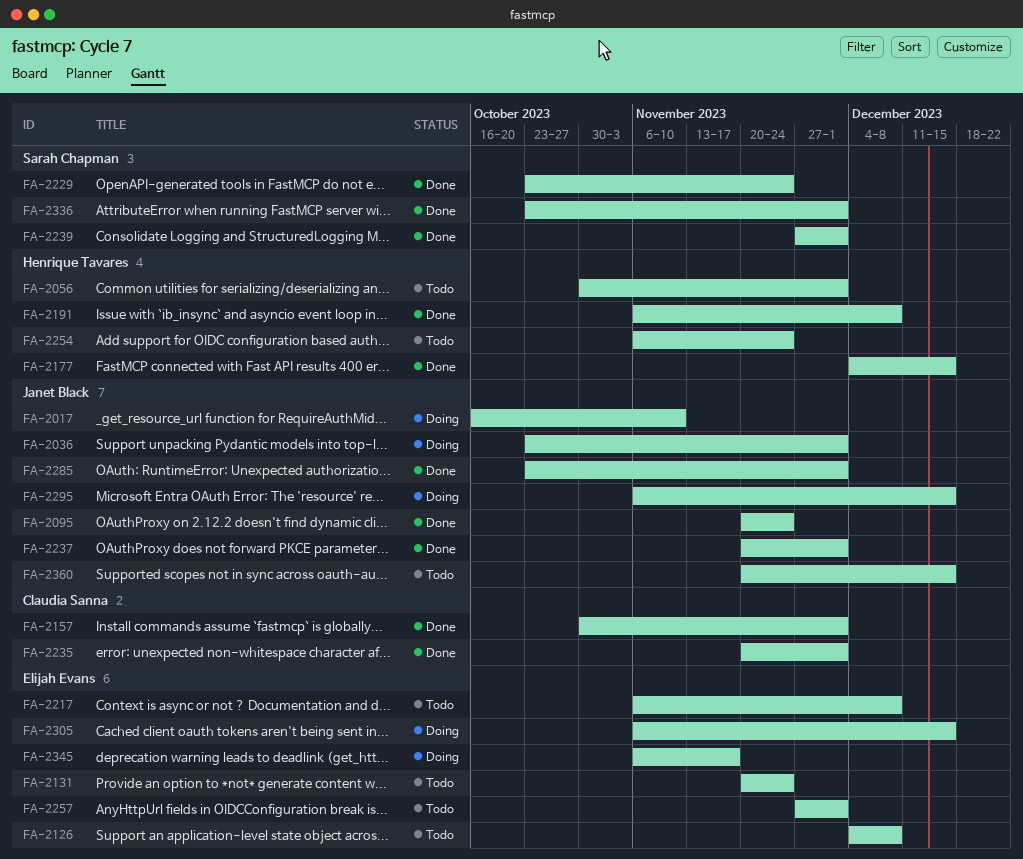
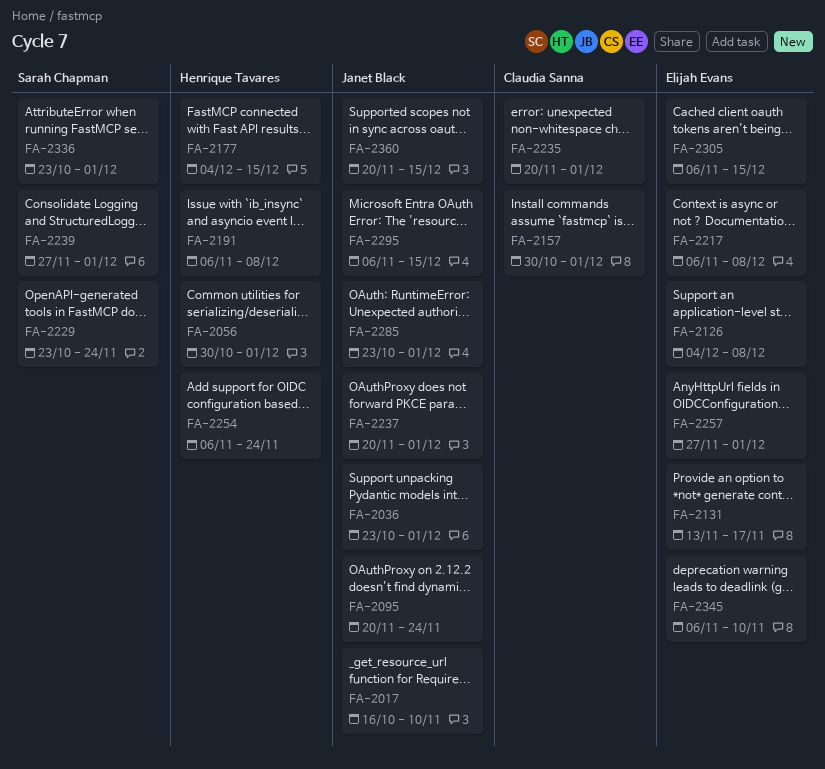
FA-2131, start: Nov 20 -> Nov 13
FA-2131, due: Nov 24 -> Nov 17
FA-2345, due: Nov 17 -> Nov 10

